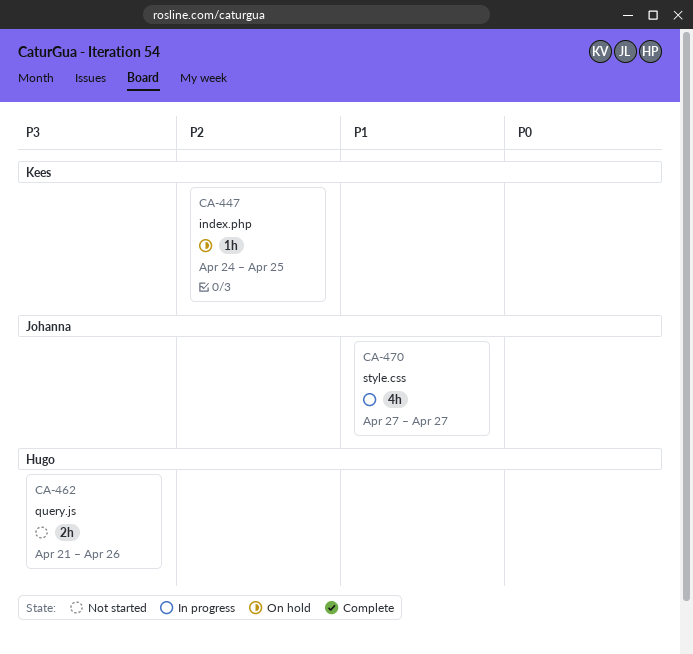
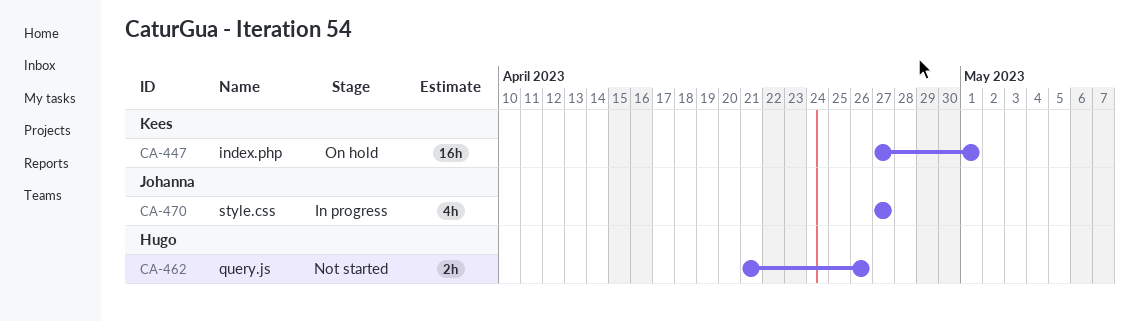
CA-447, estimate: 1h -> 16h
CA-447, start: Apr 24 -> Apr 27
CA-447, due: Apr 25 -> May 1

